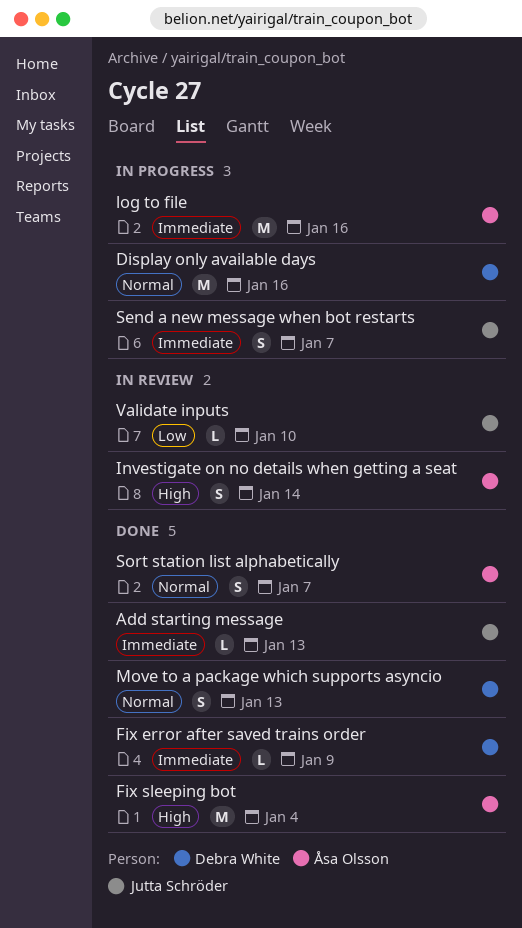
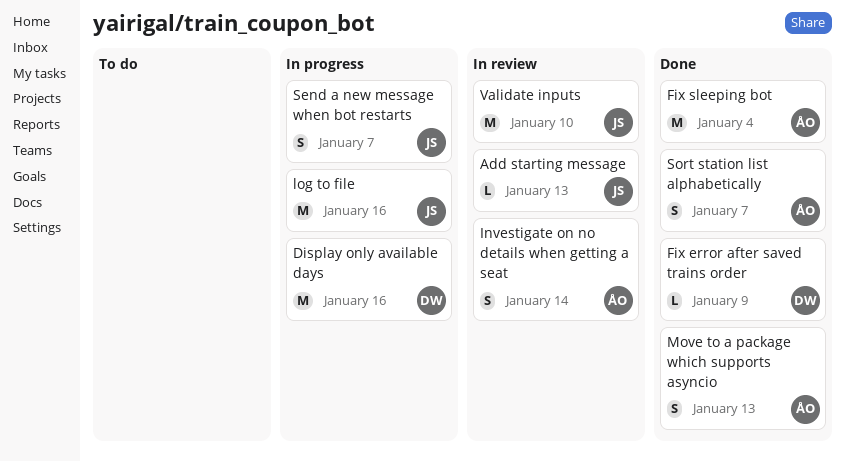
Add starting message, status: Done -> In review
log to file, owner: Åsa Olsson -> Jutta Schröder
Move to a package which supports asyncio, owner: Debra White -> Åsa Olsson
Validate inputs, estimate: L -> M

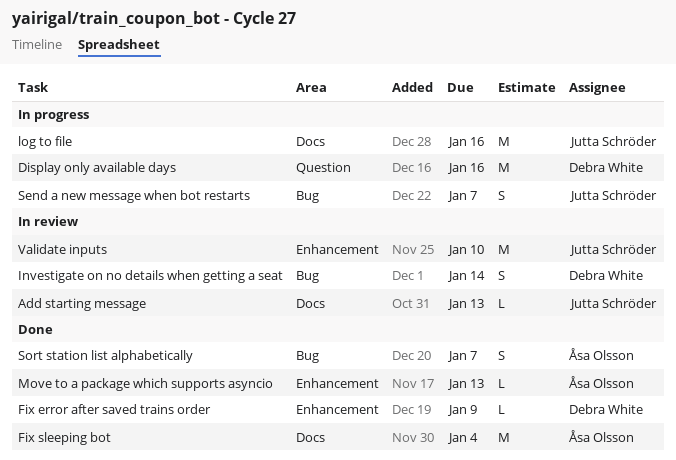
Investigate on no details when getting a seat, owner: Åsa Olsson -> Debra White
Move to a package which supports asyncio, estimate: S -> L

